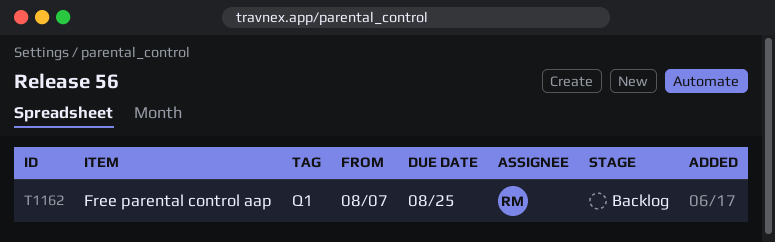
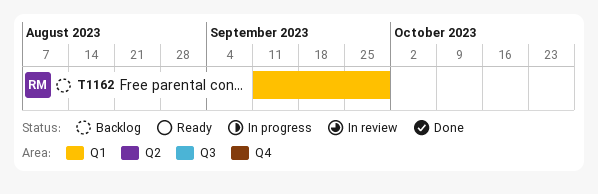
T1162, start: Aug 7 -> Sep 11
T1162, due: Aug 25 -> Sep 29

